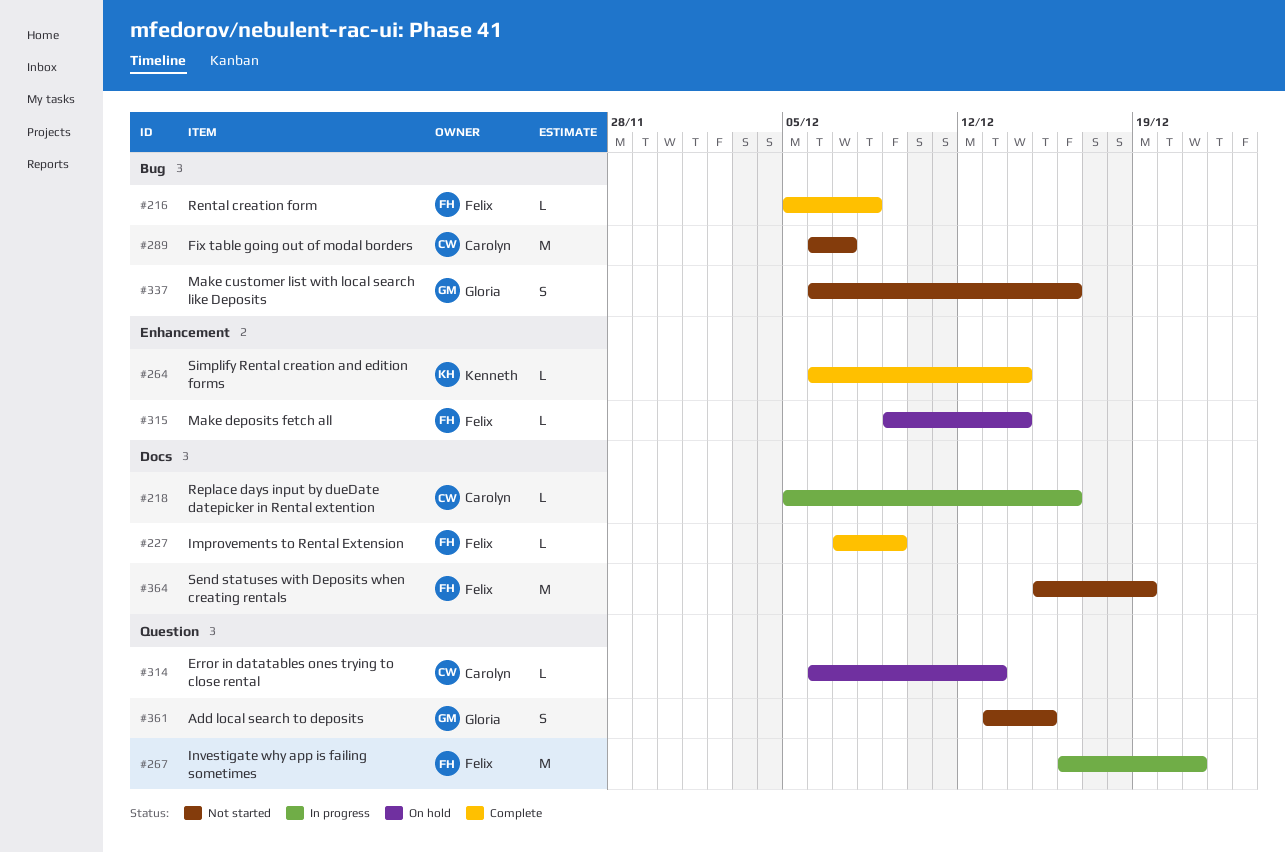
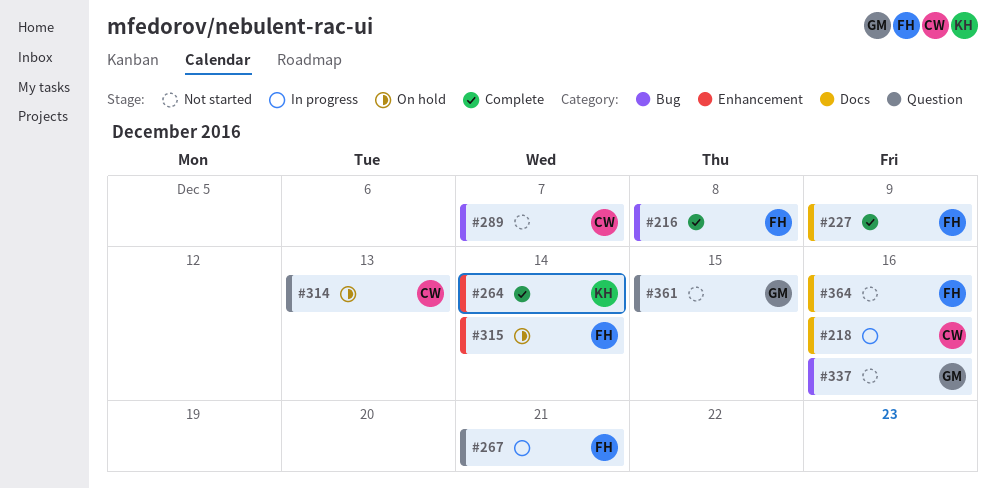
#364, due: Dec 19 -> Dec 16

